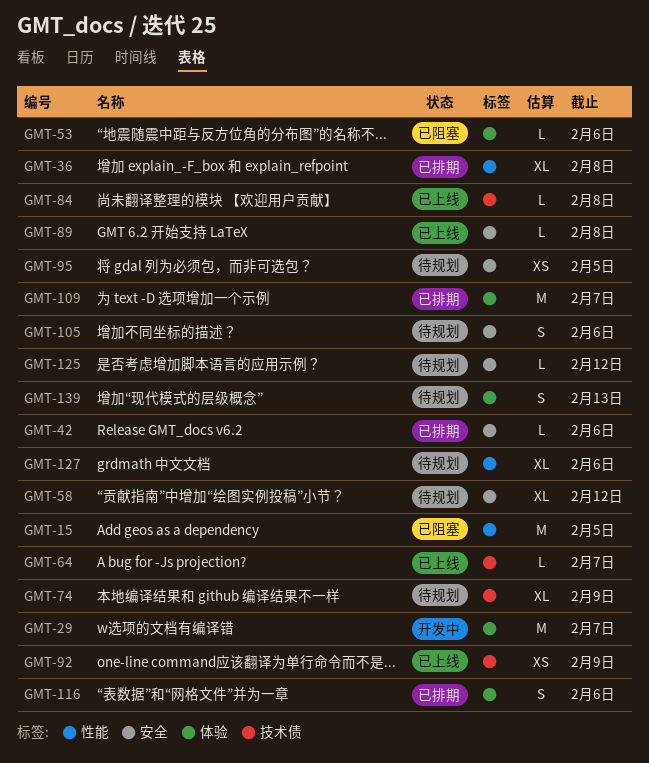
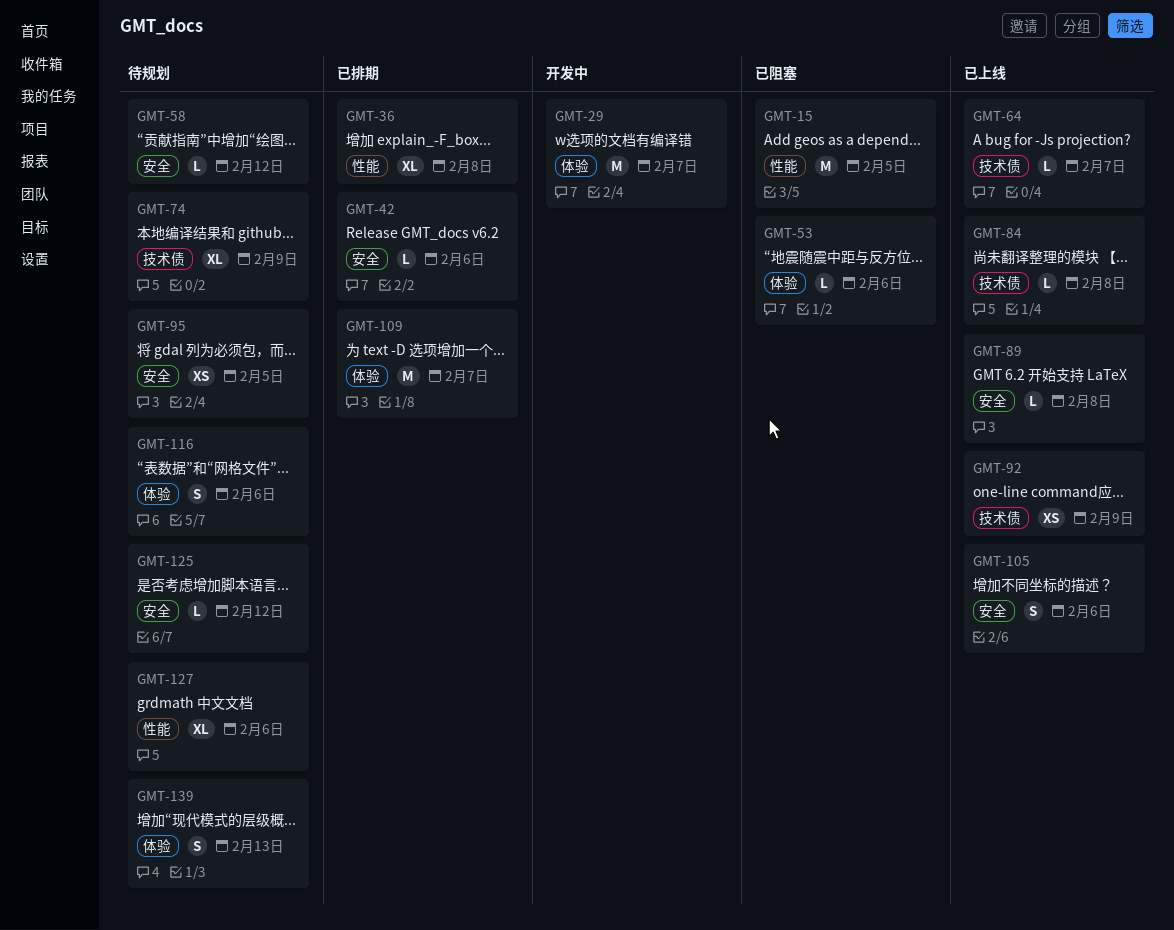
GMT-58, estimate: XL -> L
GMT-105, status: 待规划 -> 已上线
GMT-116, status: 已排期 -> 待规划

